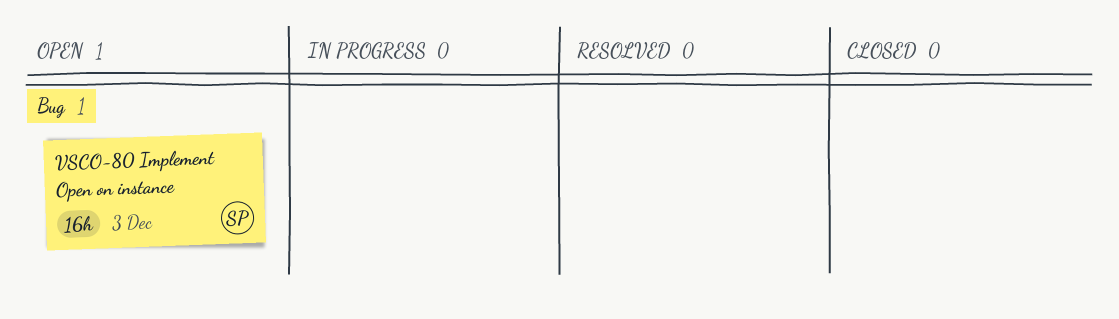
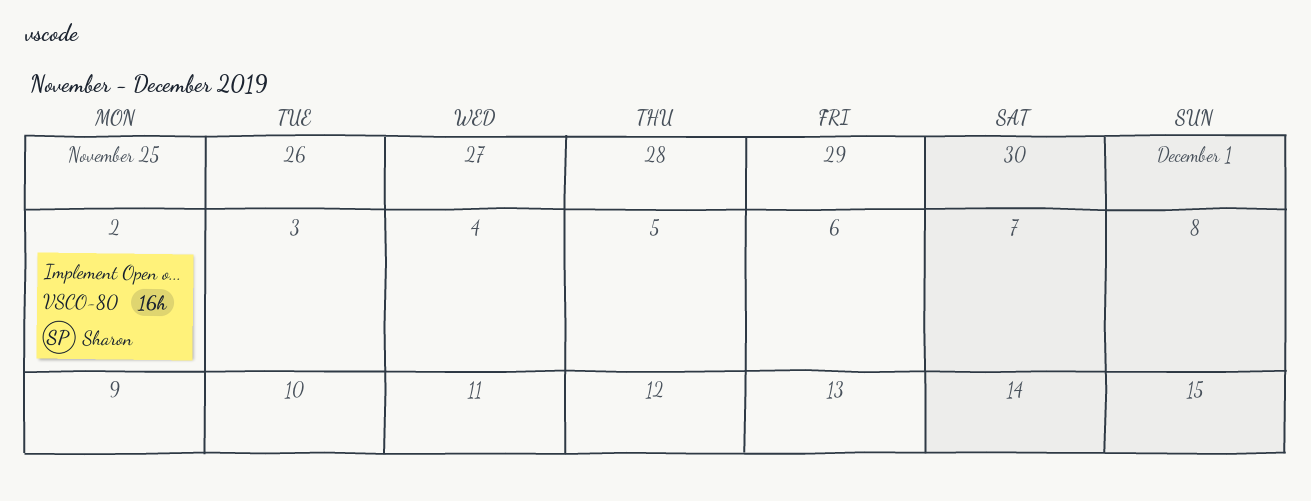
VSCO-80, due: Dec 3 -> Dec 2

